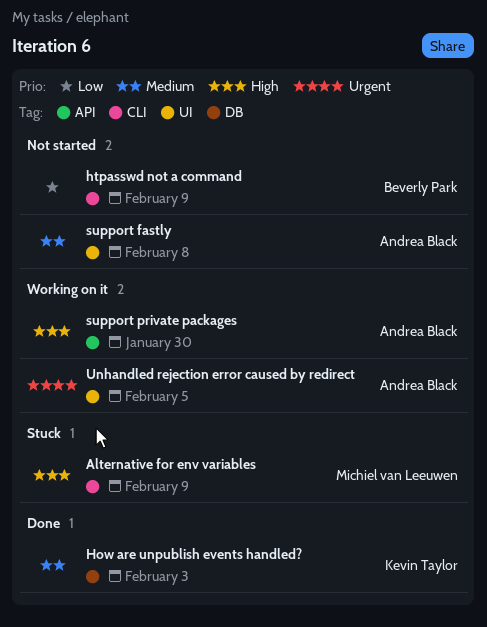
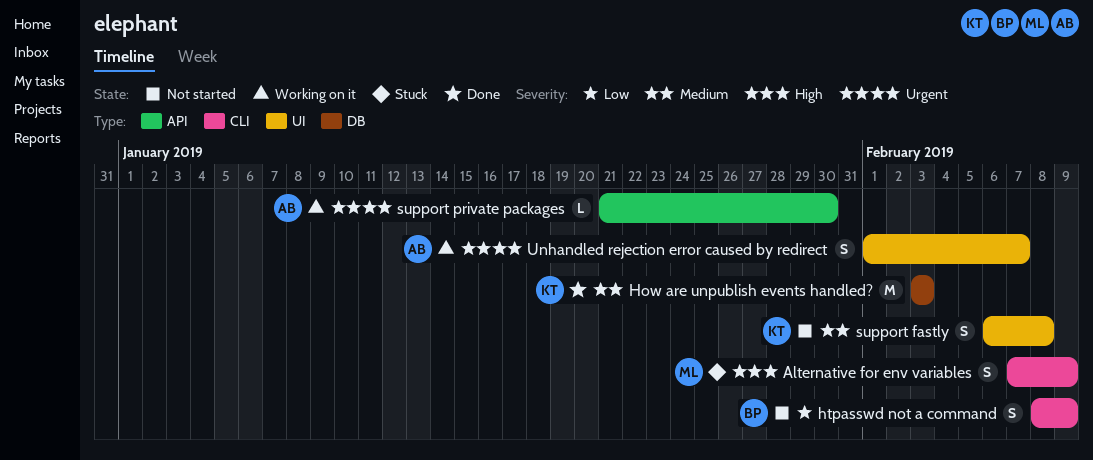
support fastly, owner: Andrea Black -> Kevin Taylor
support private packages, priority: High -> Urgent
Unhandled rejection error caused by redirect, due: Feb 5 -> Feb 7

